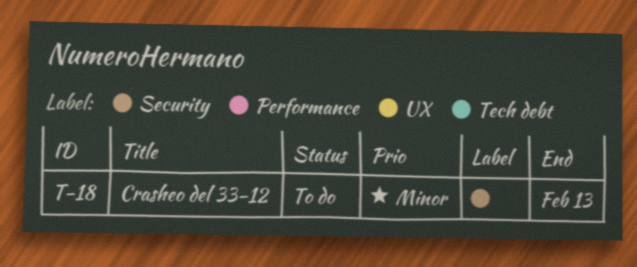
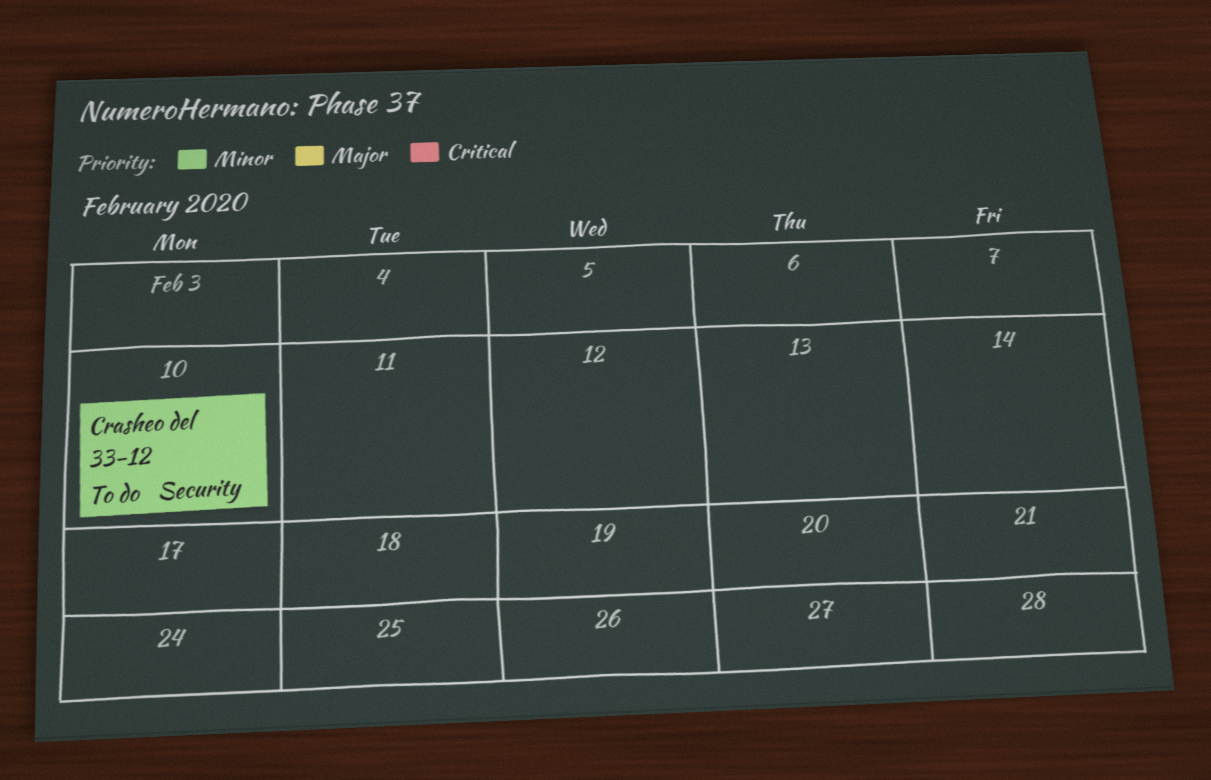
Crasheo del 33-12, due: Feb 13 -> Feb 10

